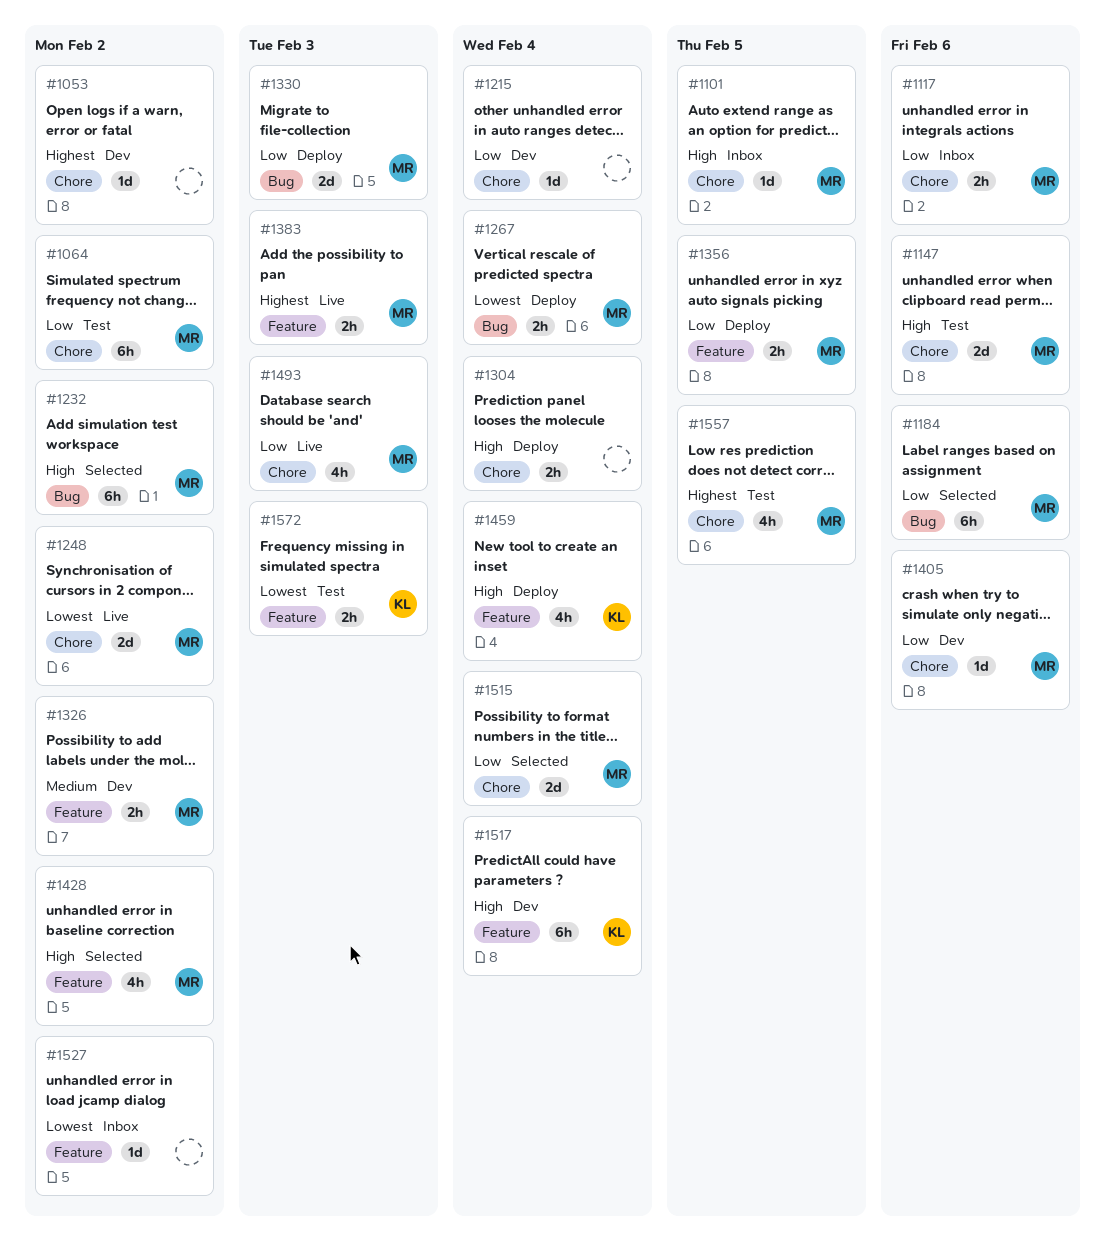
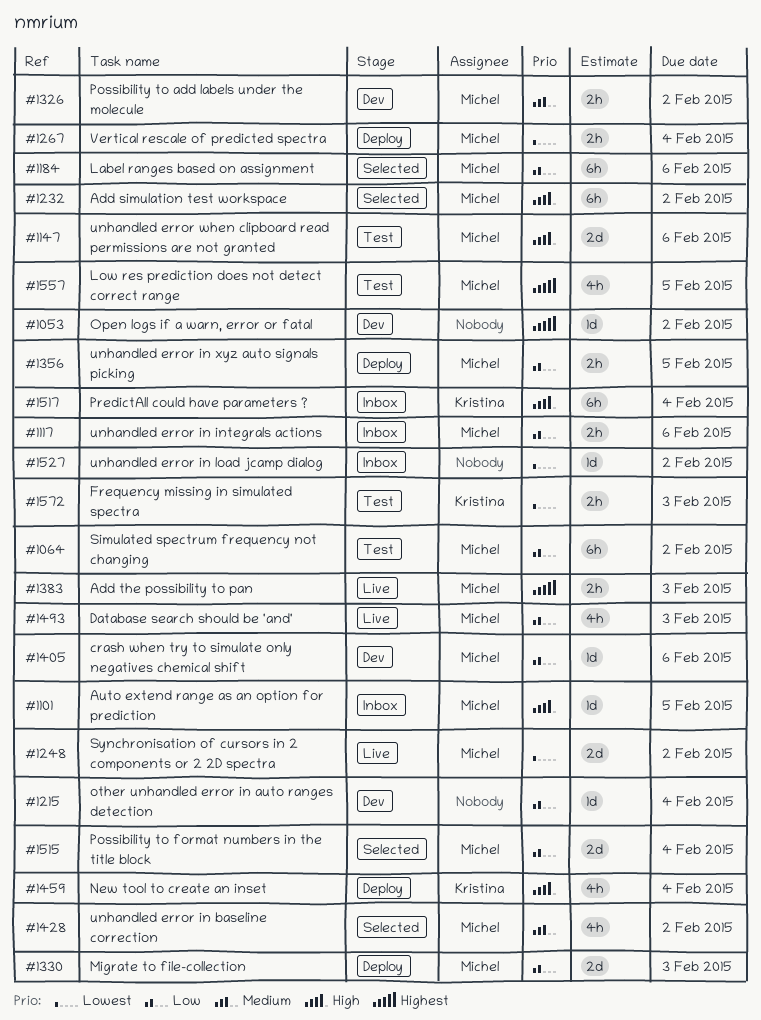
#1304: present -> none
#1428, priority: High -> Medium
#1517, status: Dev -> Inbox

